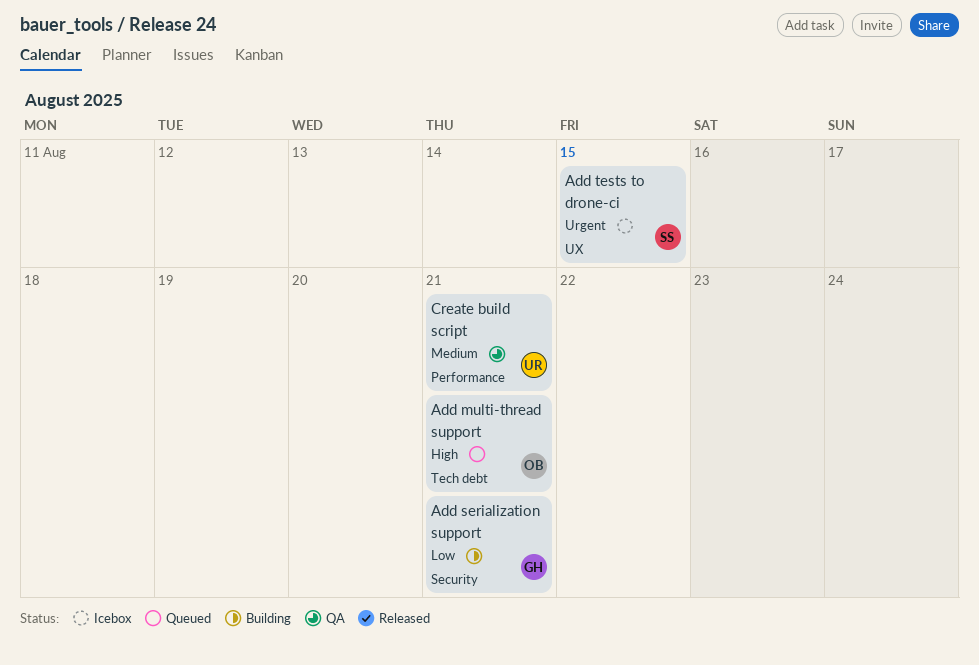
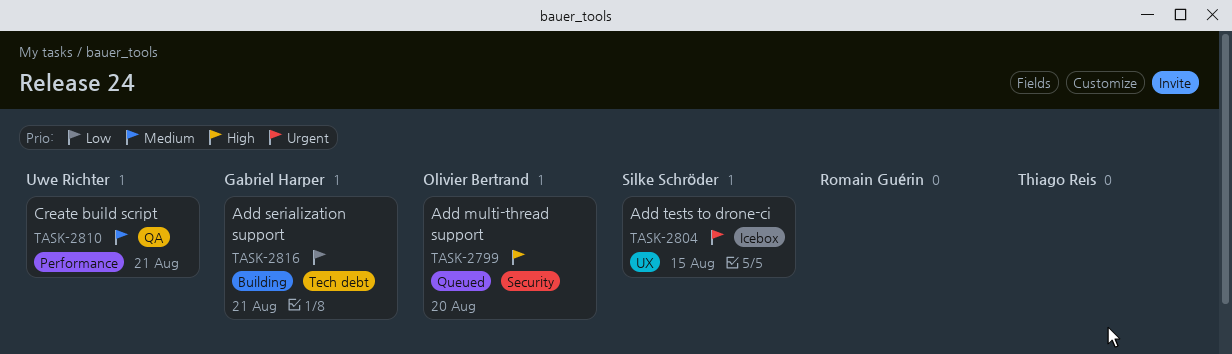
Add multi-thread support, label: Tech debt -> Security
Add multi-thread support, due: Aug 21 -> Aug 20
Add serialization support, label: Security -> Tech debt

